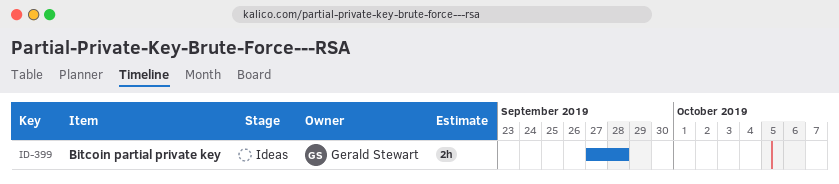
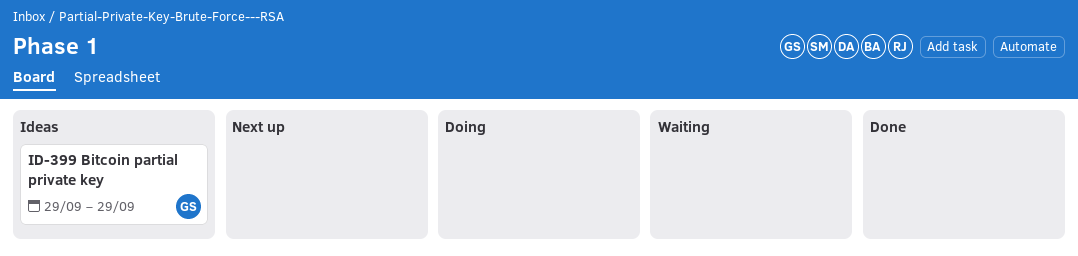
ID-399, start: Sep 27 -> Sep 29
ID-399, due: Sep 28 -> Sep 29

